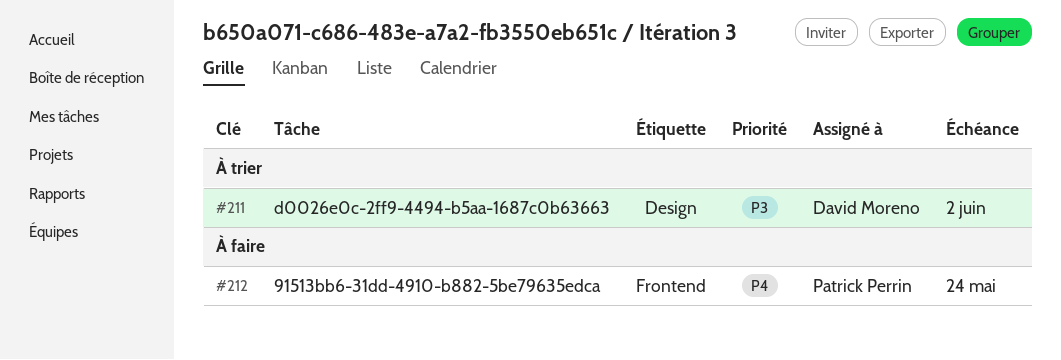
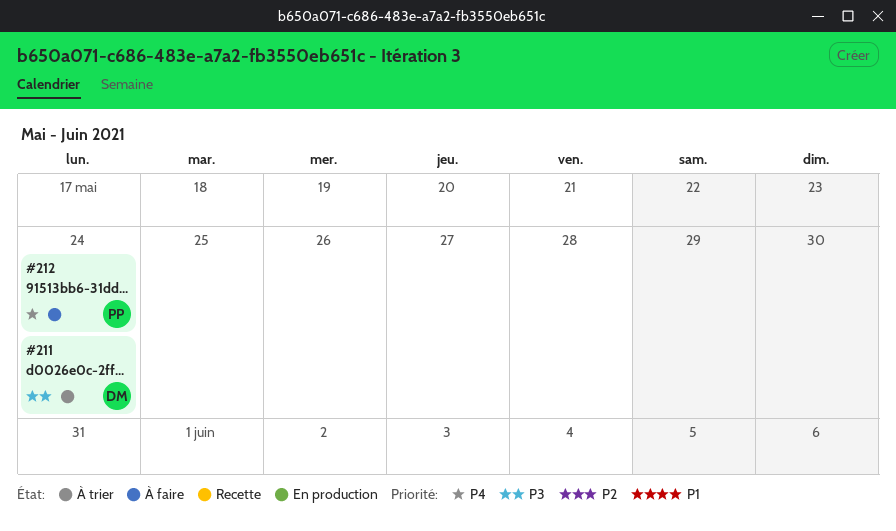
#211, due: Jun 2 -> May 24

